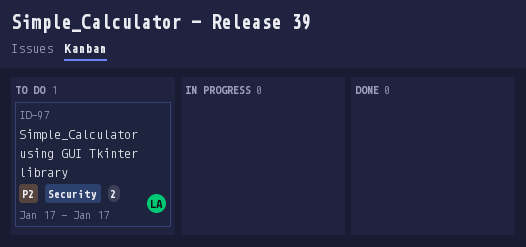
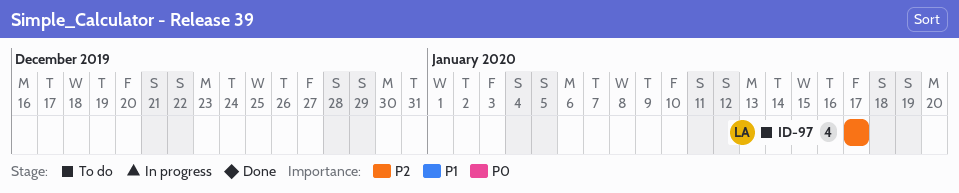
ID-97, estimate: 2 -> 4

